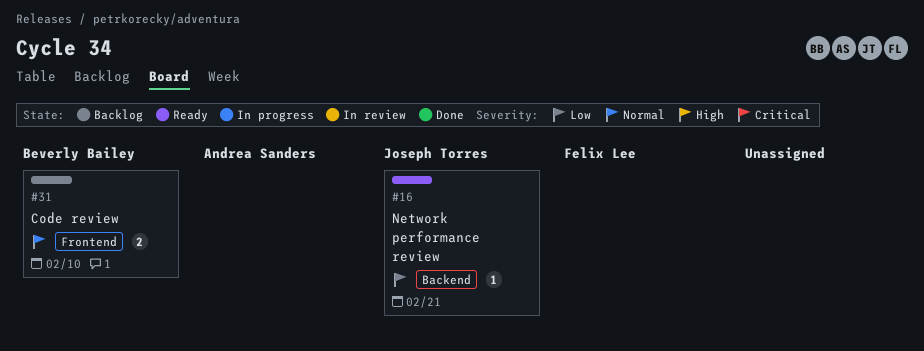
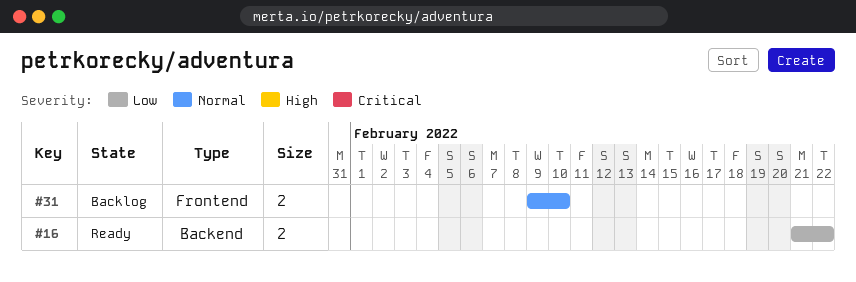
#16, estimate: 1 -> 2
#16, due: Feb 21 -> Feb 22

